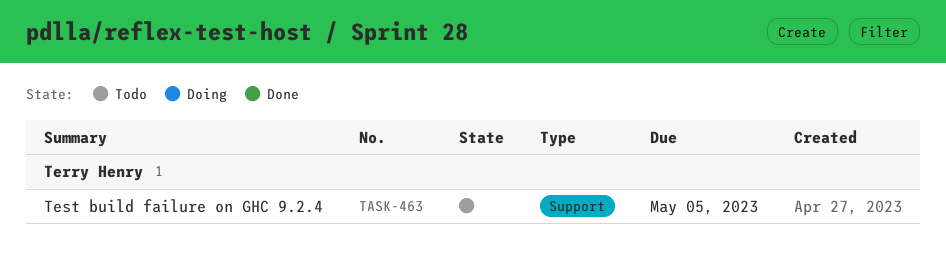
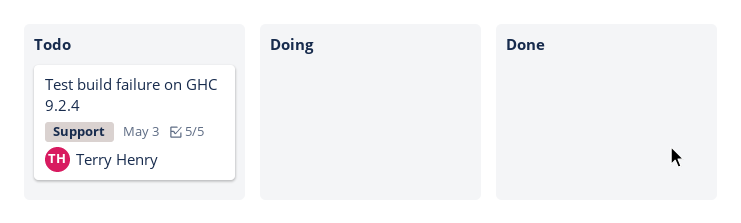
Test build failure on GHC 9.2.4, due: May 5 -> May 3

